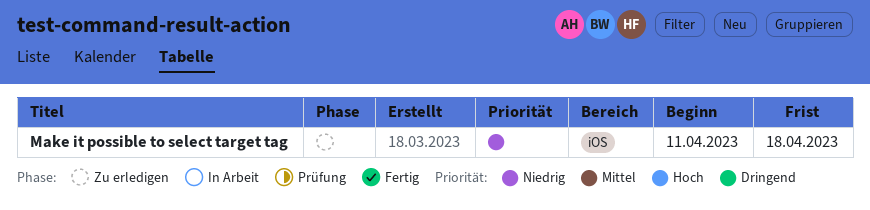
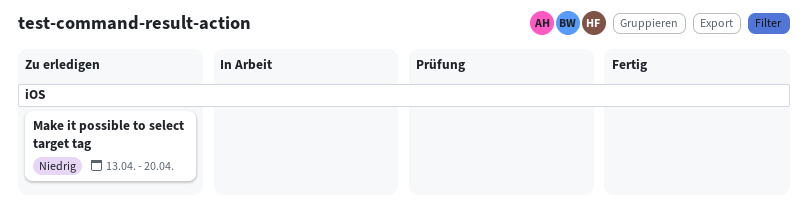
Make it possible to select target tag, start: Apr 11 -> Apr 13
Make it possible to select target tag, due: Apr 18 -> Apr 20

